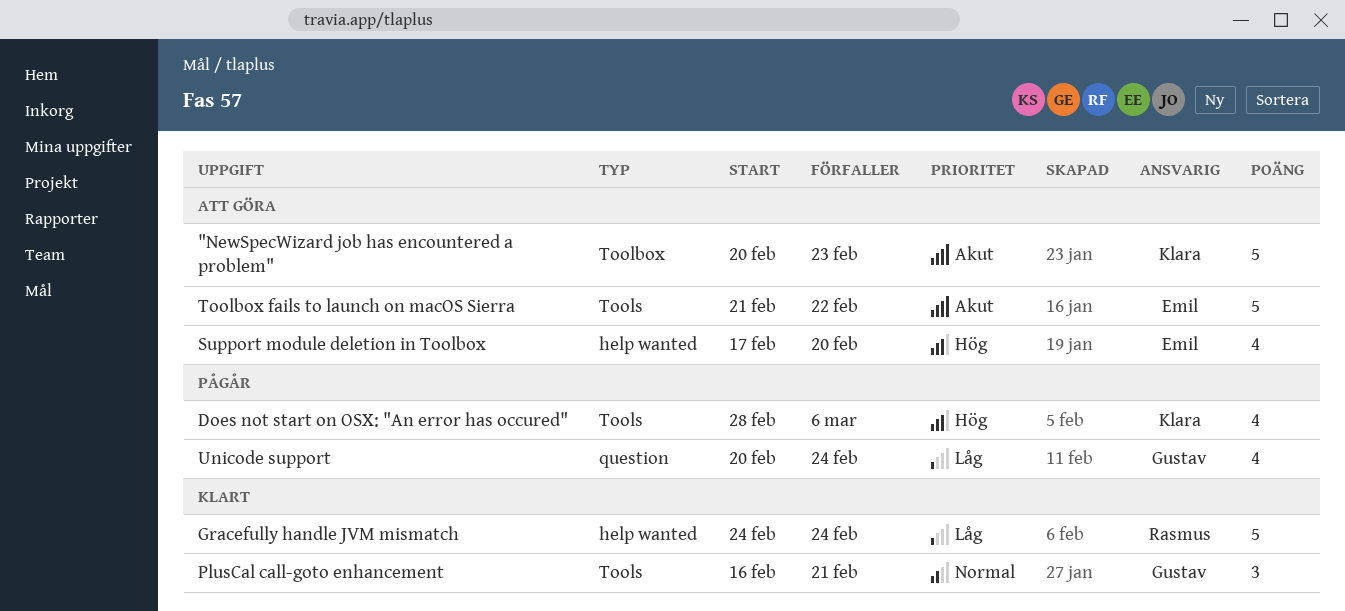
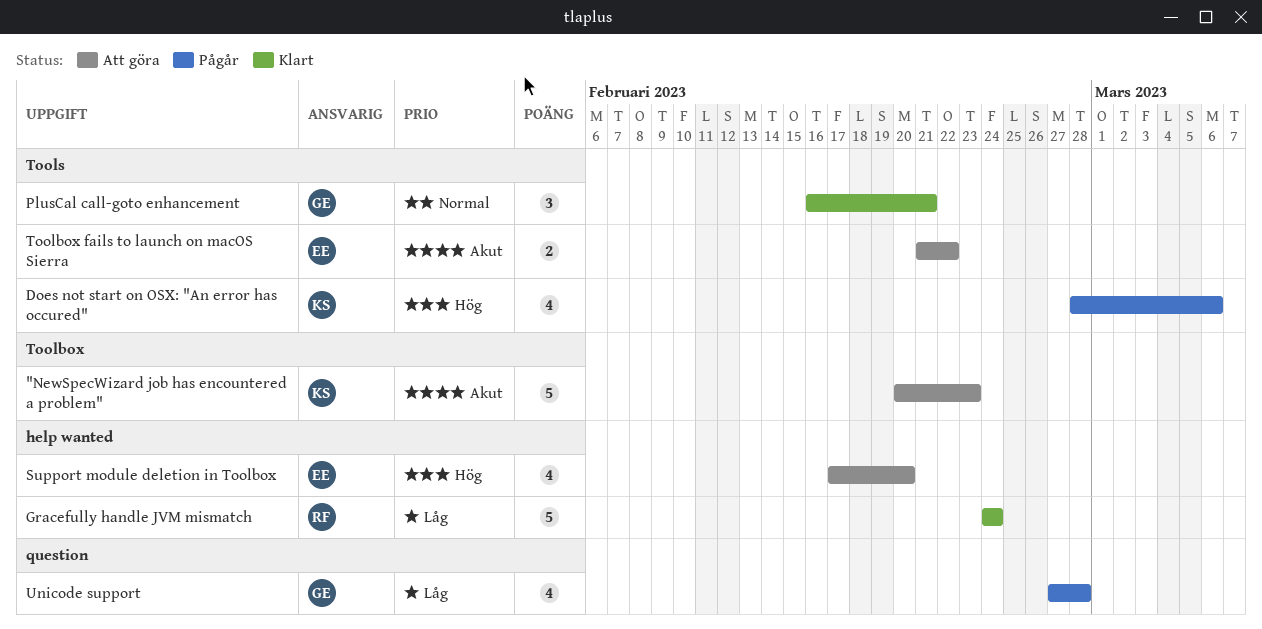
Toolbox fails to launch on macOS Sierra, estimate: 5 -> 2
Unicode support, start: Feb 20 -> Feb 27
Unicode support, due: Feb 24 -> Feb 28

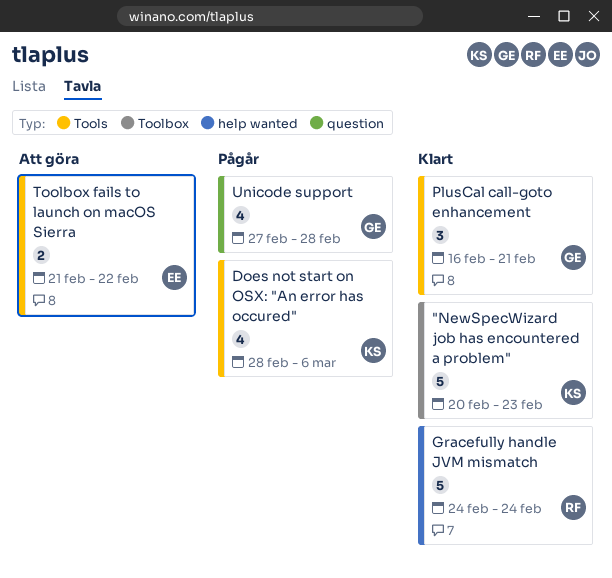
"NewSpecWizard job has encountered a problem", status: Att göra -> Klart
Support module deletion in Toolbox: present -> none

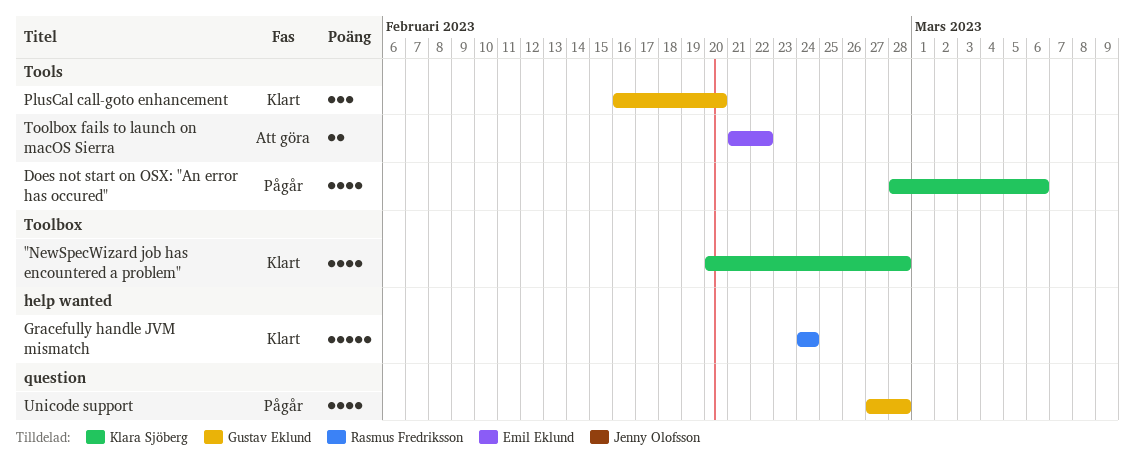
"NewSpecWizard job has encountered a problem", estimate: 5 -> 4
"NewSpecWizard job has encountered a problem", due: Feb 23 -> Feb 28
PlusCal call-goto enhancement, due: Feb 21 -> Feb 20

